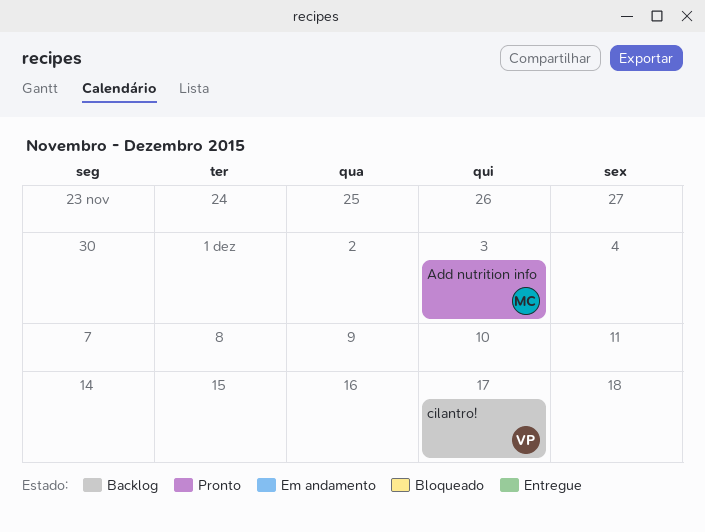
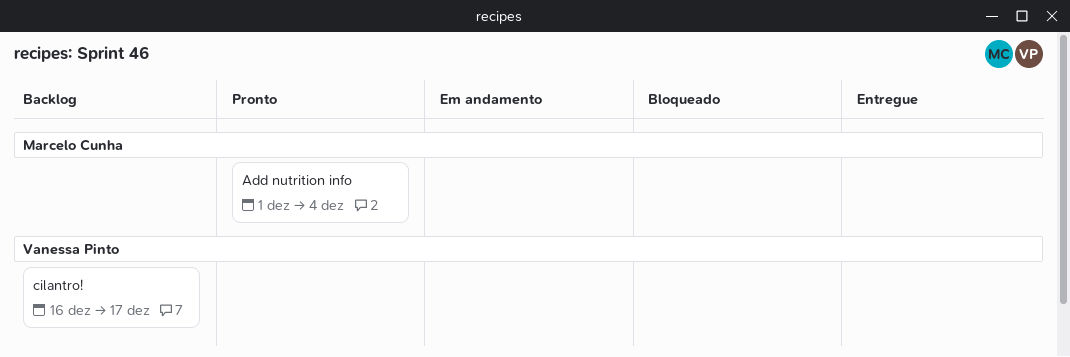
Add nutrition info, due: Dec 3 -> Dec 4

